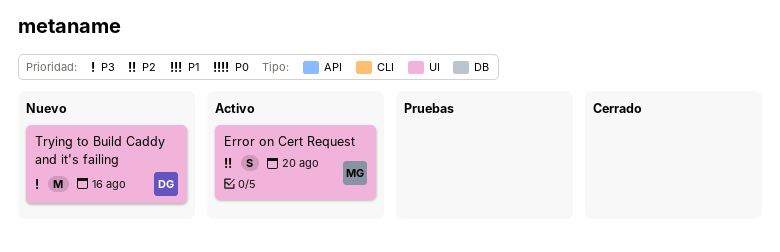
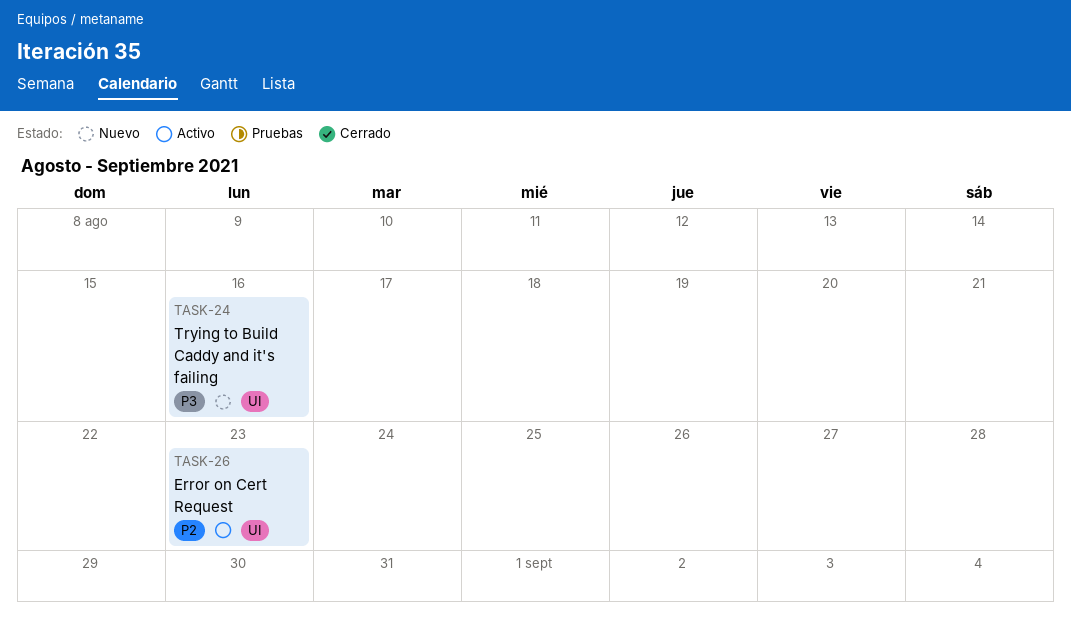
Error on Cert Request, due: Aug 20 -> Aug 23

